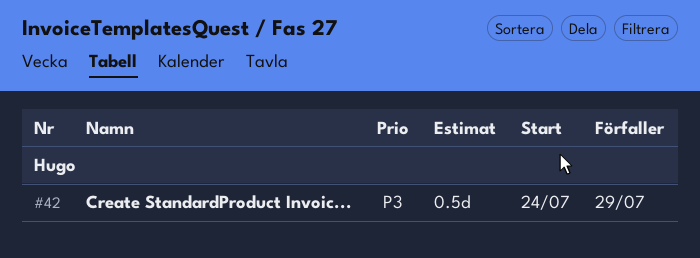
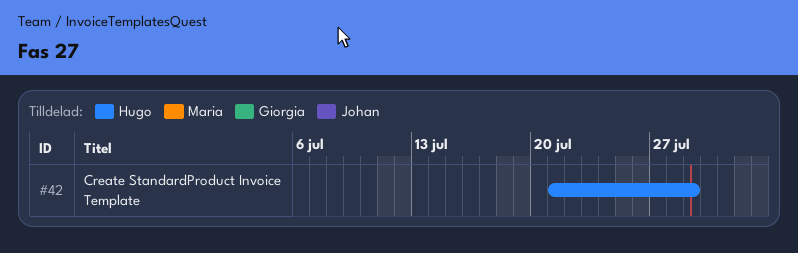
#42, start: Jul 24 -> Jul 21

